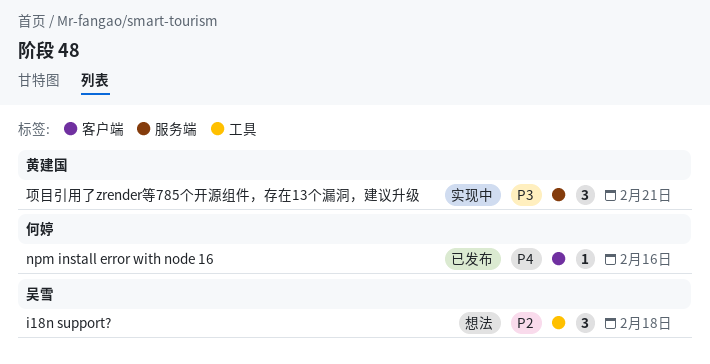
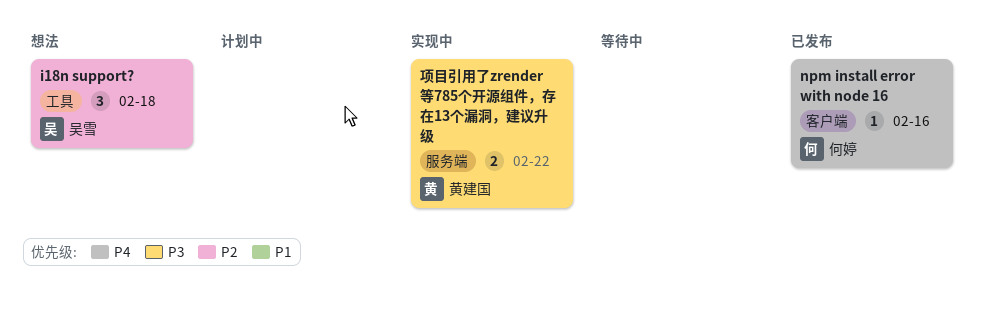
项目引用了zrender等785个开源组件，存在13个漏洞，建议升级, estimate: 3 -> 2
项目引用了zrender等785个开源组件，存在13个漏洞，建议升级, due: Feb 21 -> Feb 22

